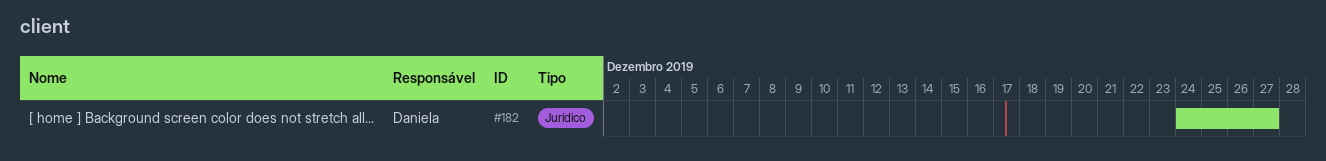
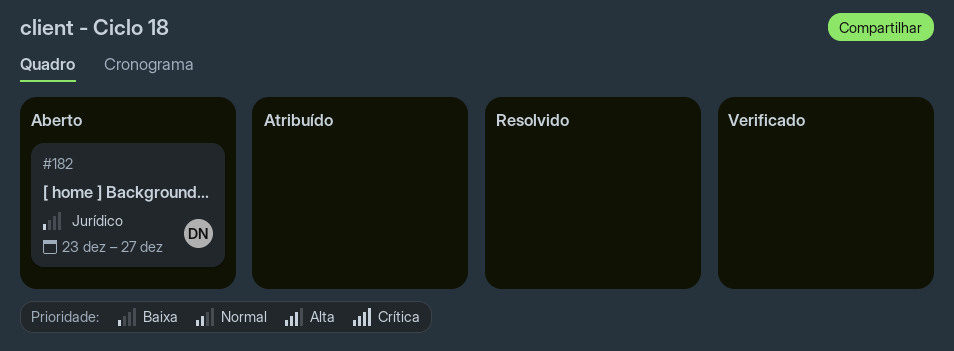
#182, start: Dec 24 -> Dec 23

